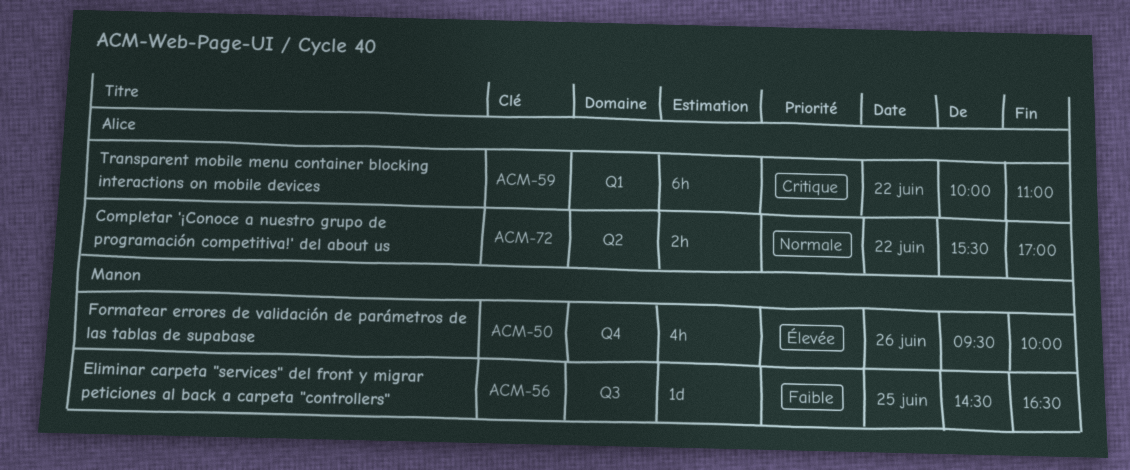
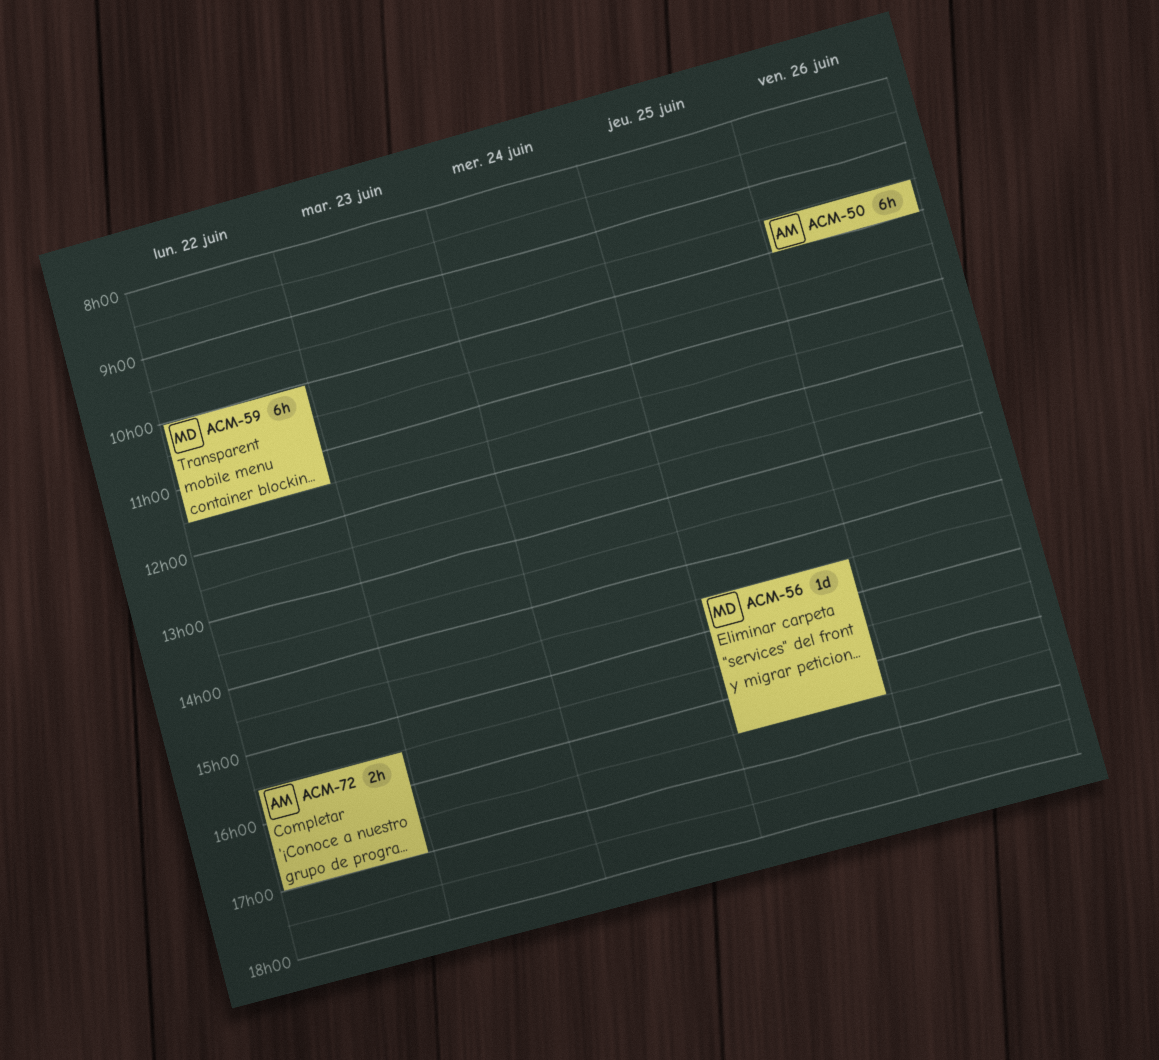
ACM-50, owner: Manon -> Alice
ACM-50, estimate: 4h -> 6h
ACM-59, owner: Alice -> Manon
ACM-59, ends: 11:00 -> 11:30

